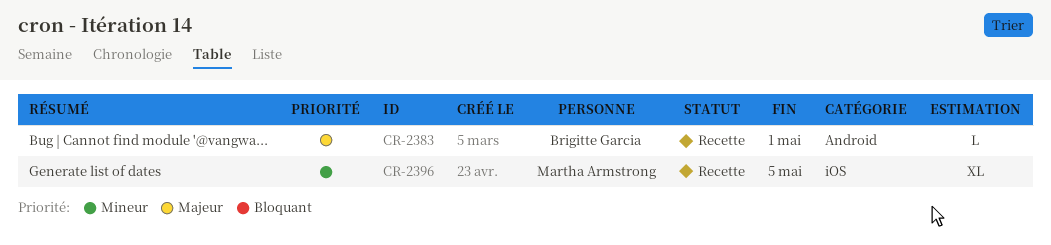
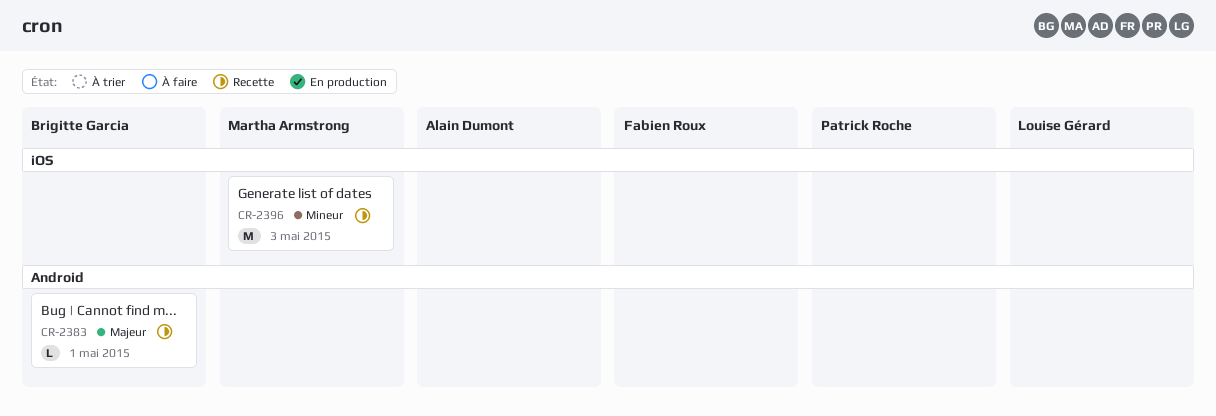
CR-2396, estimate: XL -> M
CR-2396, due: May 5 -> May 3

